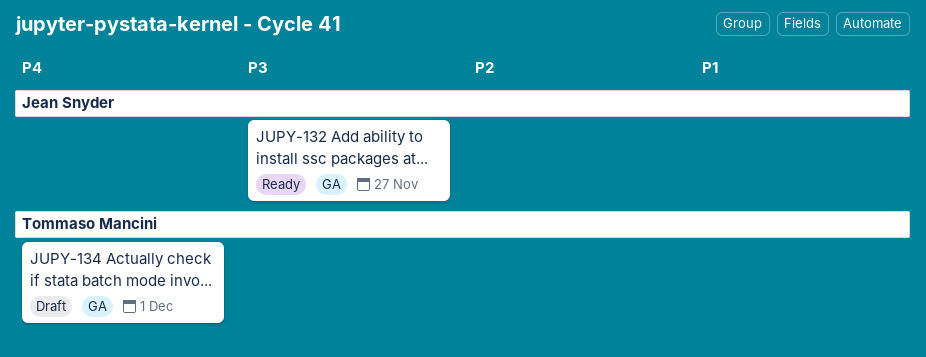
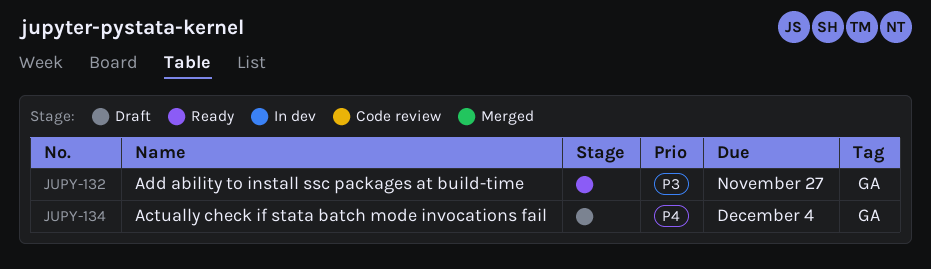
JUPY-134, due: Dec 1 -> Dec 4

